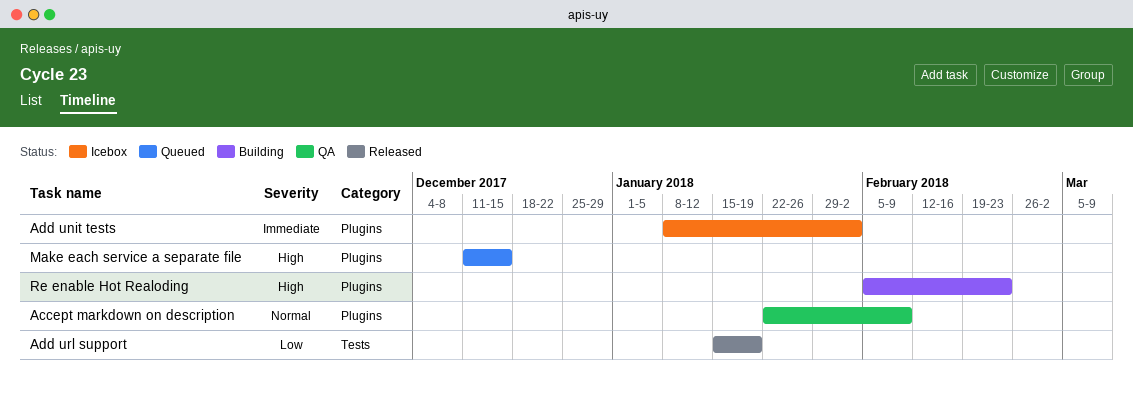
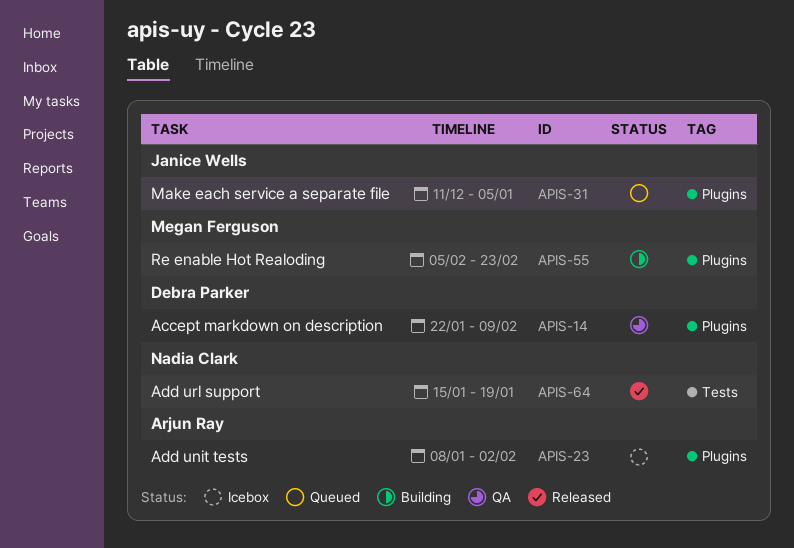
Make each service a separate file, due: Dec 15 -> Jan 5

